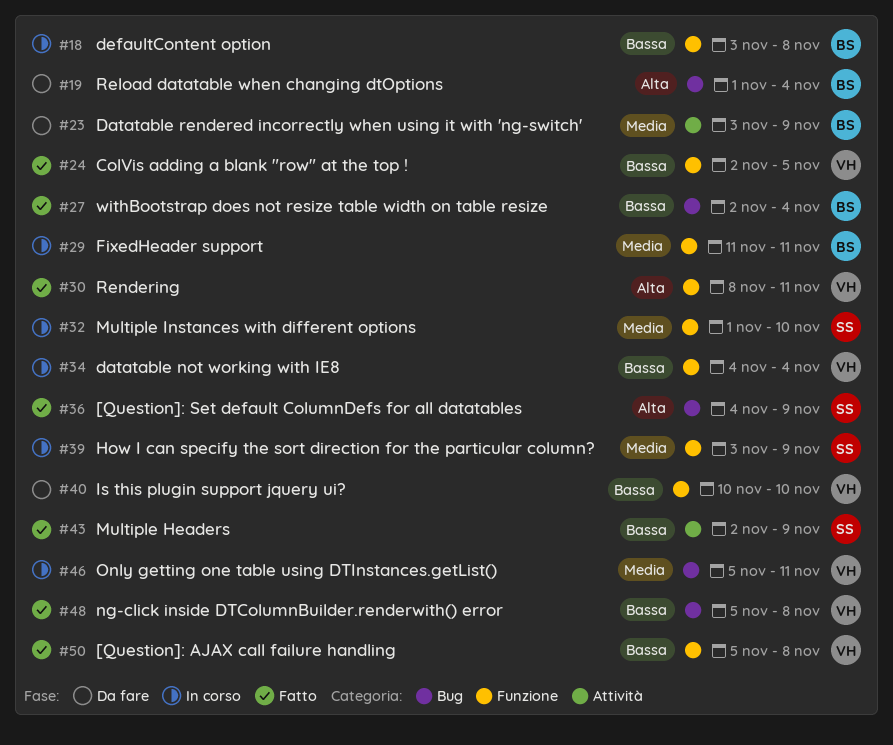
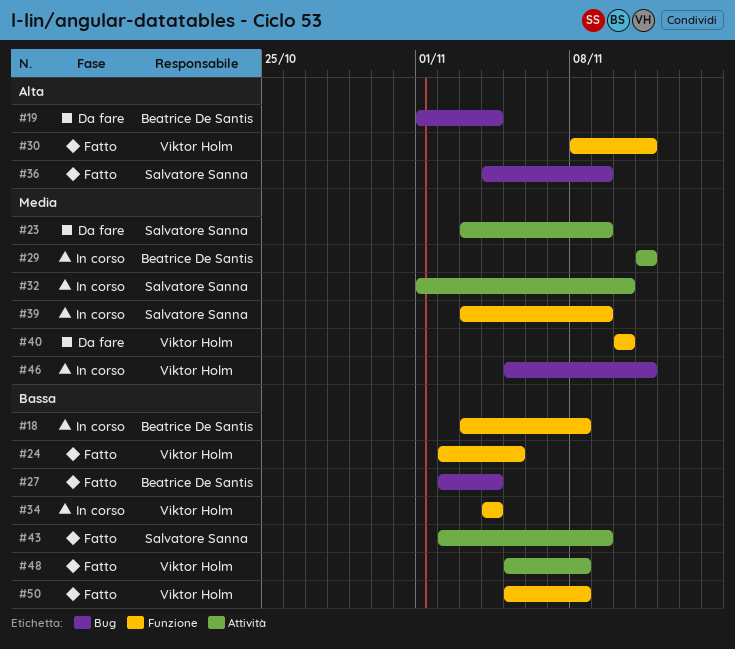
#23, owner: Beatrice De Santis -> Salvatore Sanna
#29, label: Funzione -> Attività
#32, label: Funzione -> Attività
#40, priority: Bassa -> Media
#48, label: Bug -> Attività

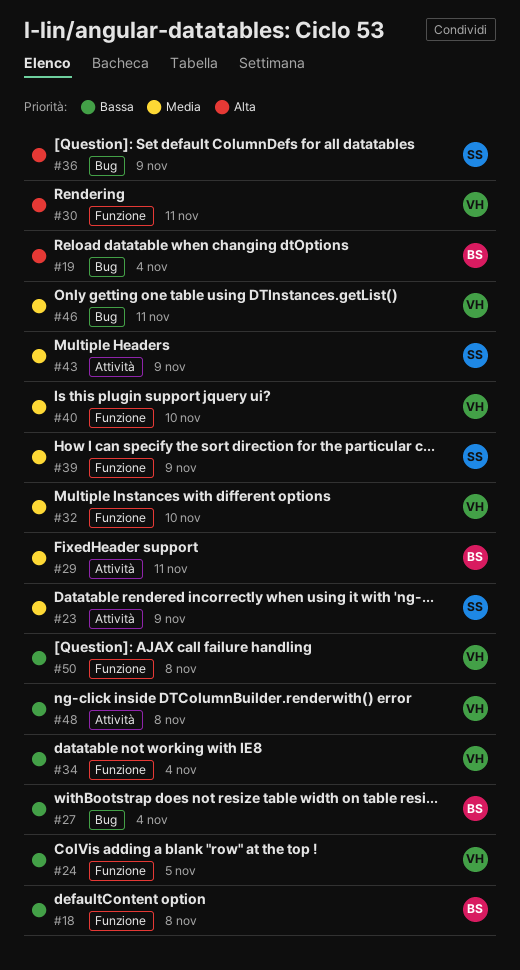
#32, owner: Salvatore Sanna -> Viktor Holm
#32, label: Attività -> Funzione
#43, priority: Bassa -> Media

